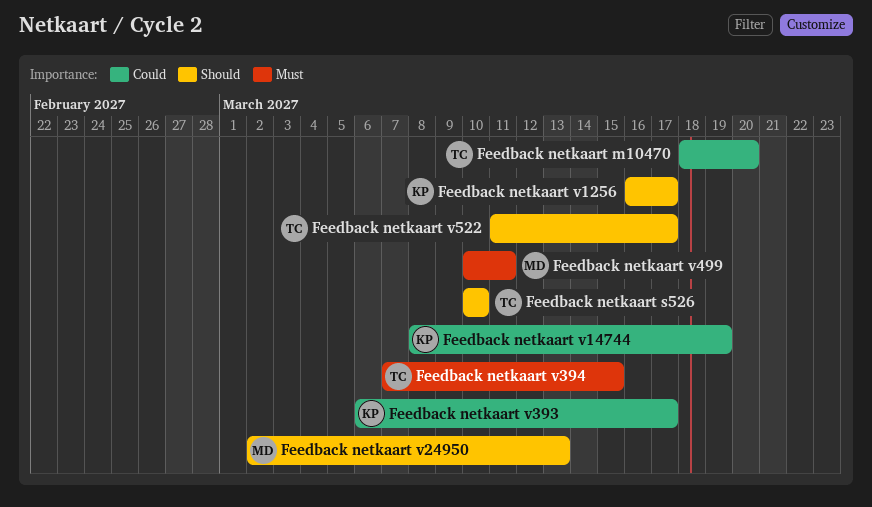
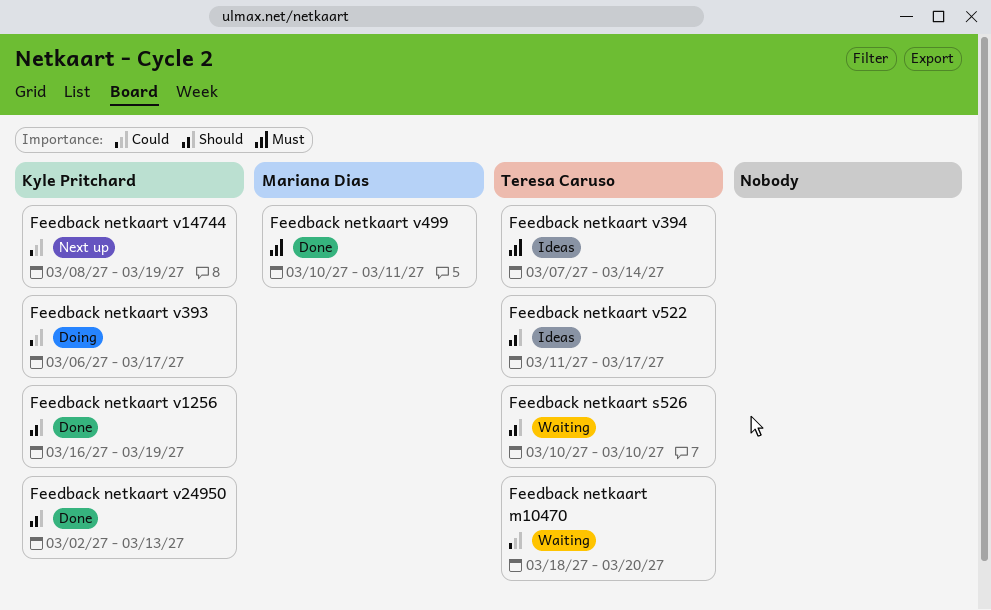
Feedback netkaart v1256, due: Mar 17 -> Mar 19
Feedback netkaart v24950, owner: Mariana Dias -> Kyle Pritchard
Feedback netkaart v394, due: Mar 15 -> Mar 14

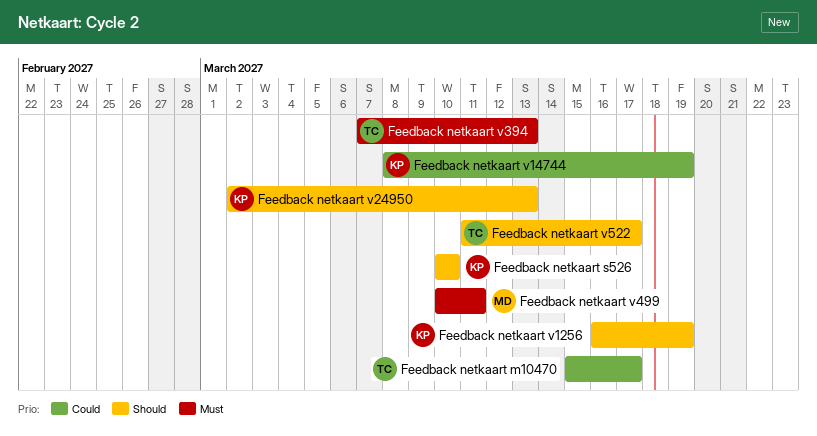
Feedback netkaart m10470, start: Mar 18 -> Mar 15
Feedback netkaart m10470, due: Mar 20 -> Mar 17
Feedback netkaart s526, owner: Teresa Caruso -> Kyle Pritchard
Feedback netkaart v393: present -> none
Feedback netkaart v394, due: Mar 14 -> Mar 13

